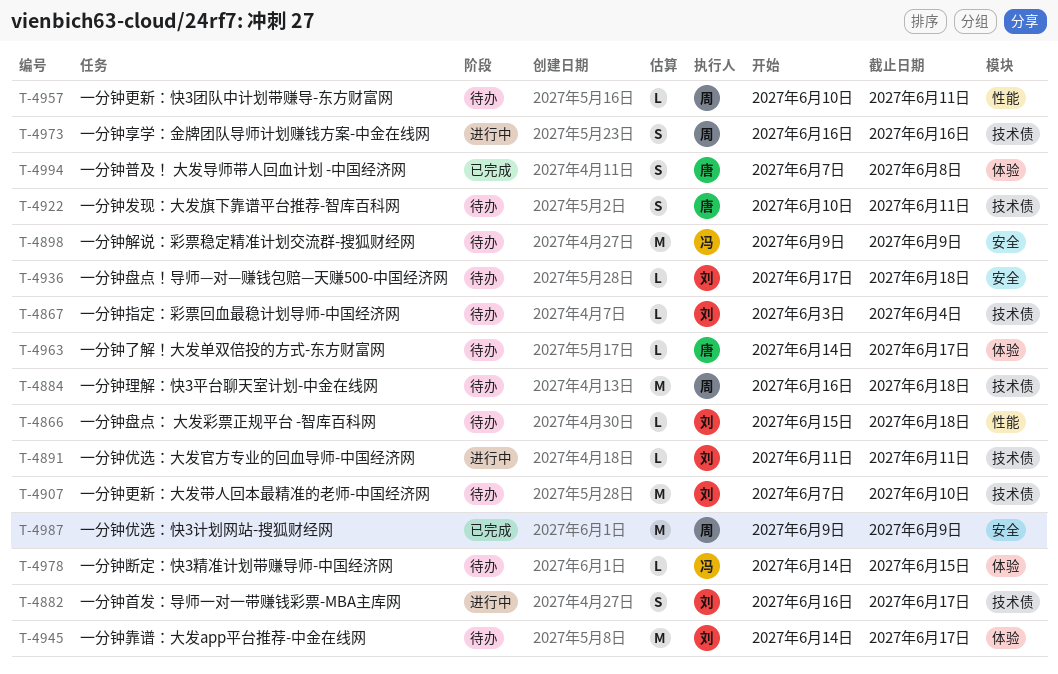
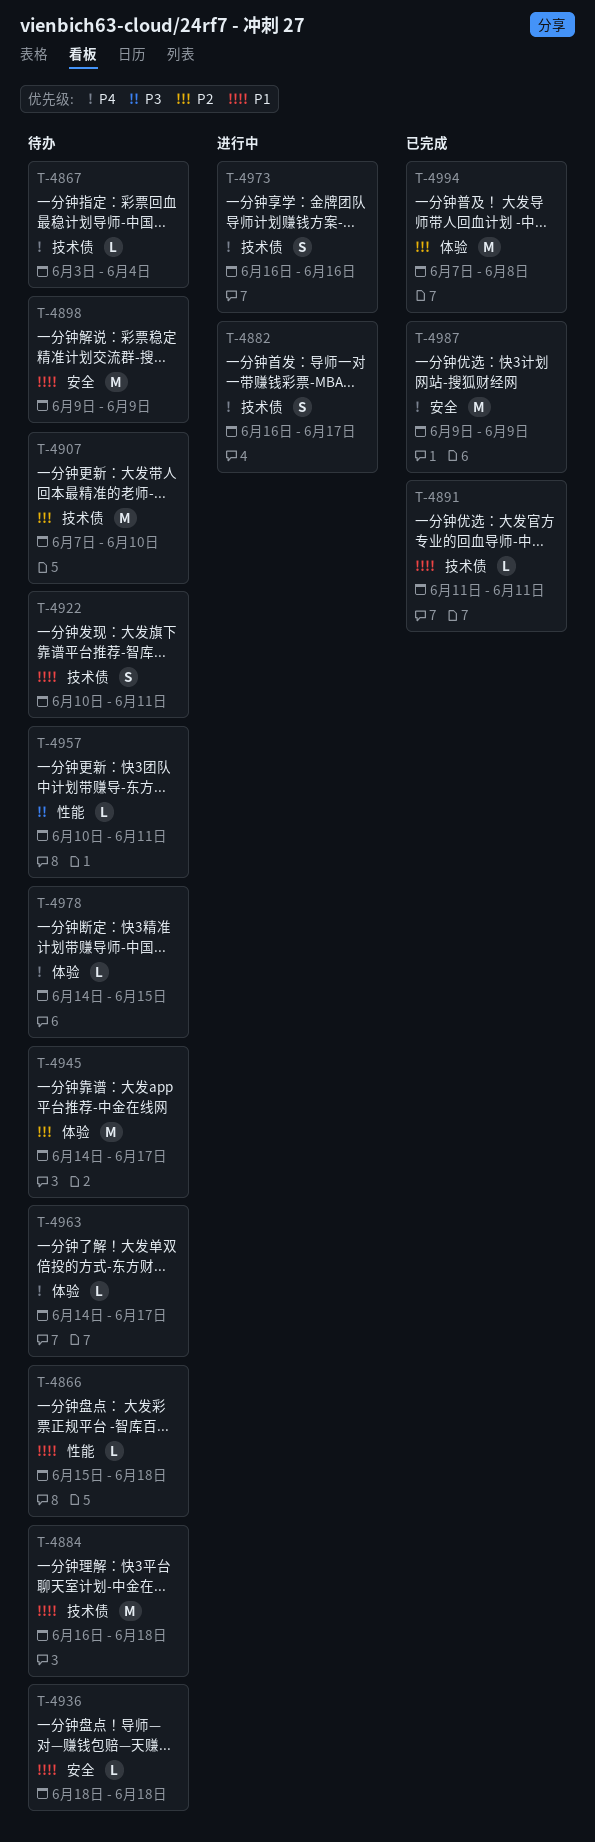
T-4891, status: 进行中 -> 已完成
T-4936, start: Jun 17 -> Jun 18
T-4994, estimate: S -> M

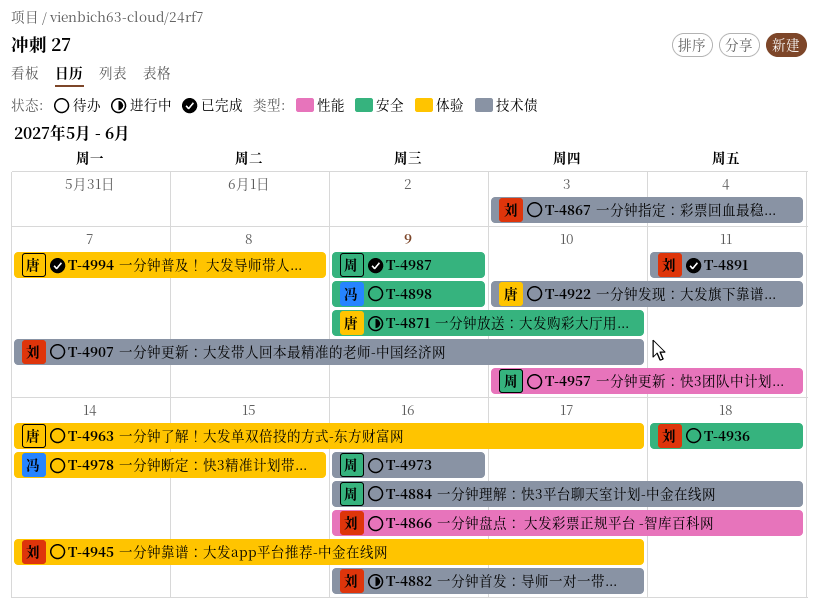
T-4866, start: Jun 15 -> Jun 16
T-4871: none -> present
T-4973, status: 进行中 -> 待办

